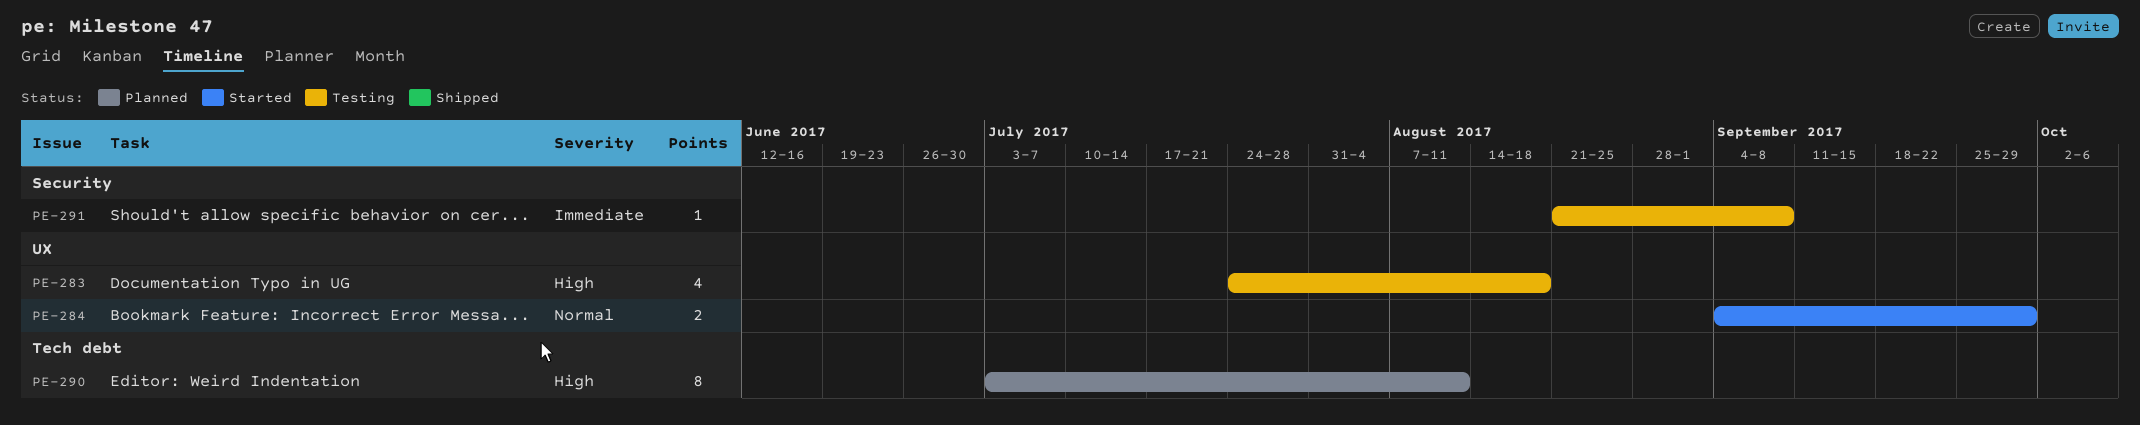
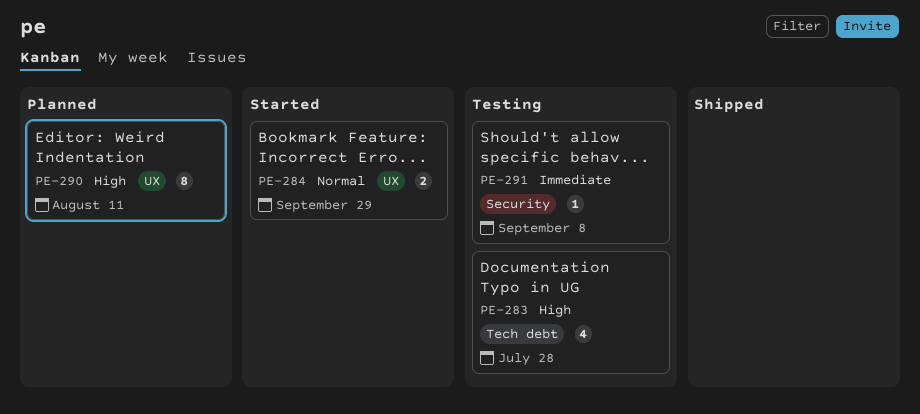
PE-283, label: UX -> Tech debt
PE-283, due: Aug 18 -> Jul 28
PE-290, label: Tech debt -> UX

